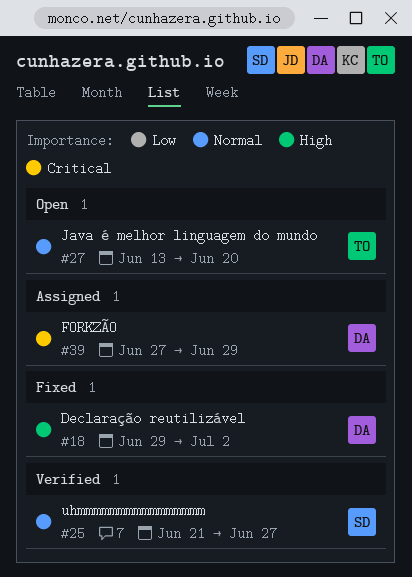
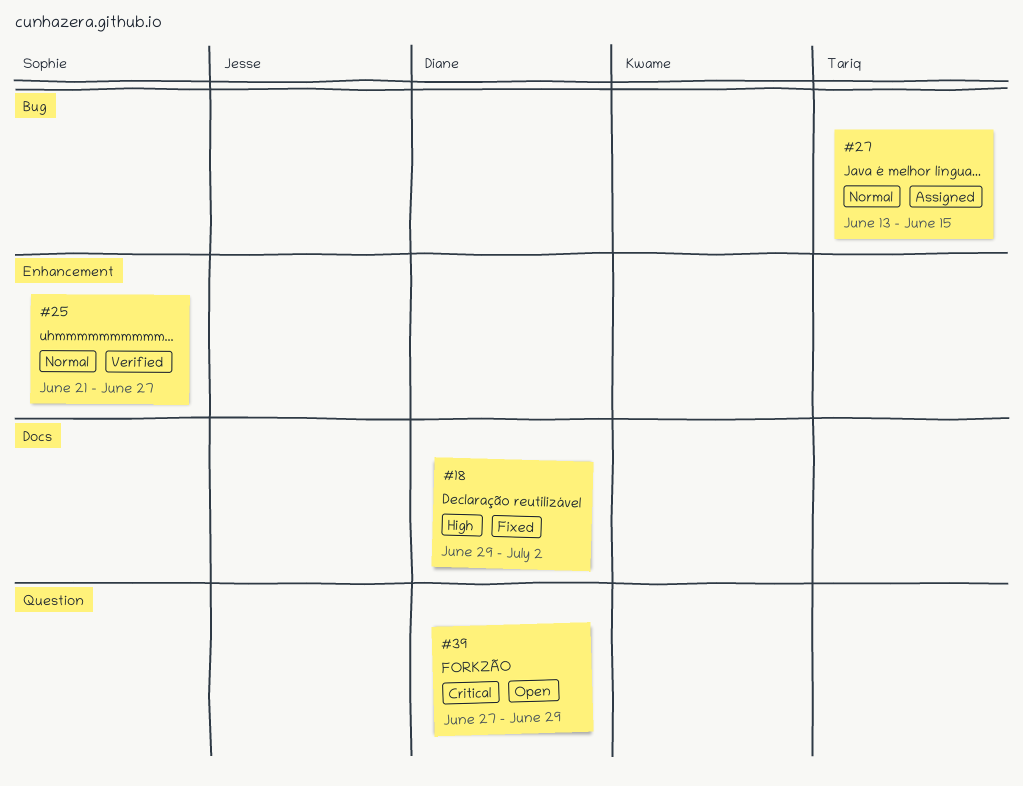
#27, status: Open -> Assigned
#27, due: Jun 20 -> Jun 15
#39, status: Assigned -> Open

